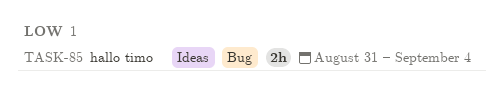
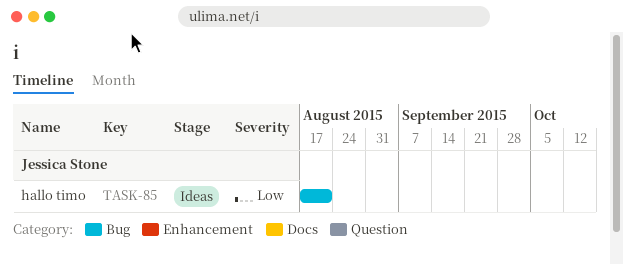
TASK-85, start: Aug 31 -> Aug 17
TASK-85, due: Sep 4 -> Aug 21

